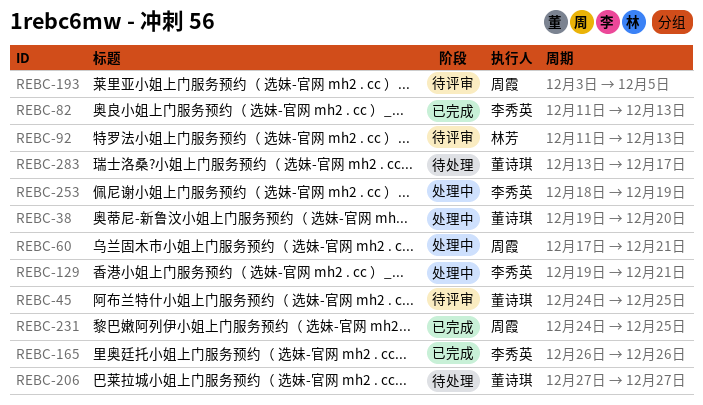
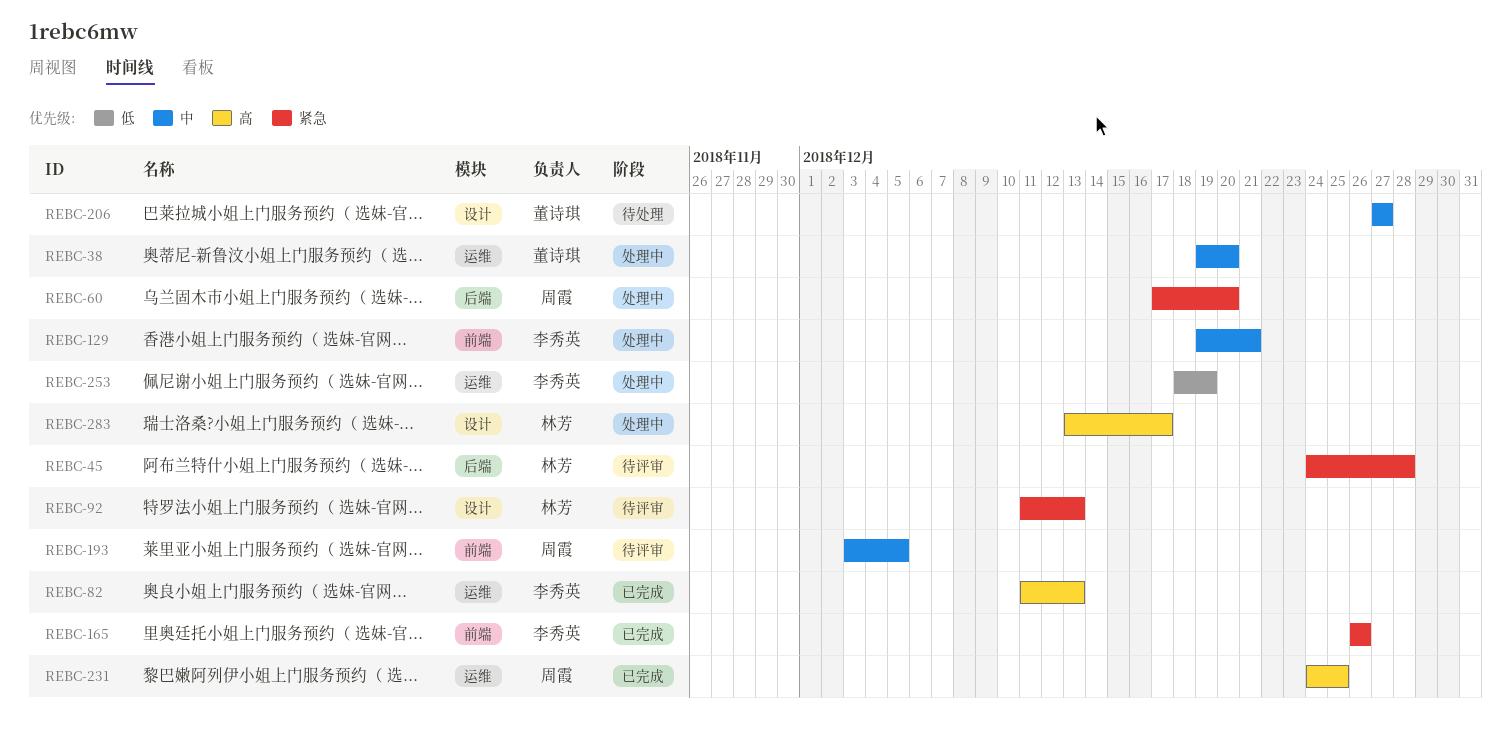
REBC-45, owner: 董诗琪 -> 林芳
REBC-45, due: Dec 25 -> Dec 28
REBC-60, due: Dec 21 -> Dec 20
REBC-283, status: 待处理 -> 处理中
REBC-283, owner: 董诗琪 -> 林芳

